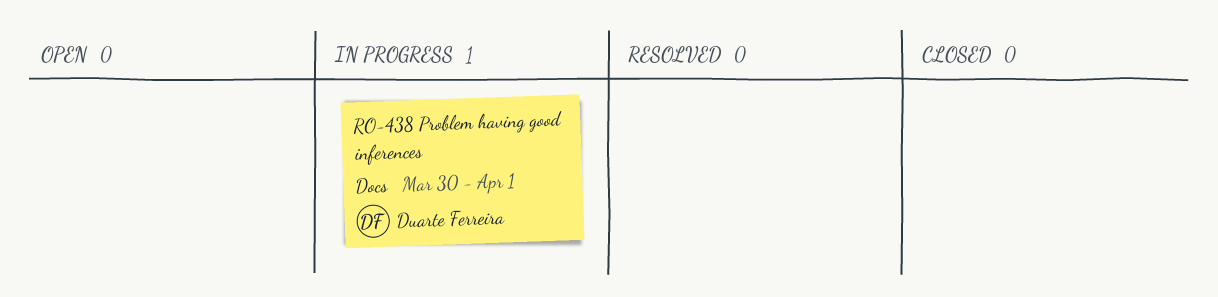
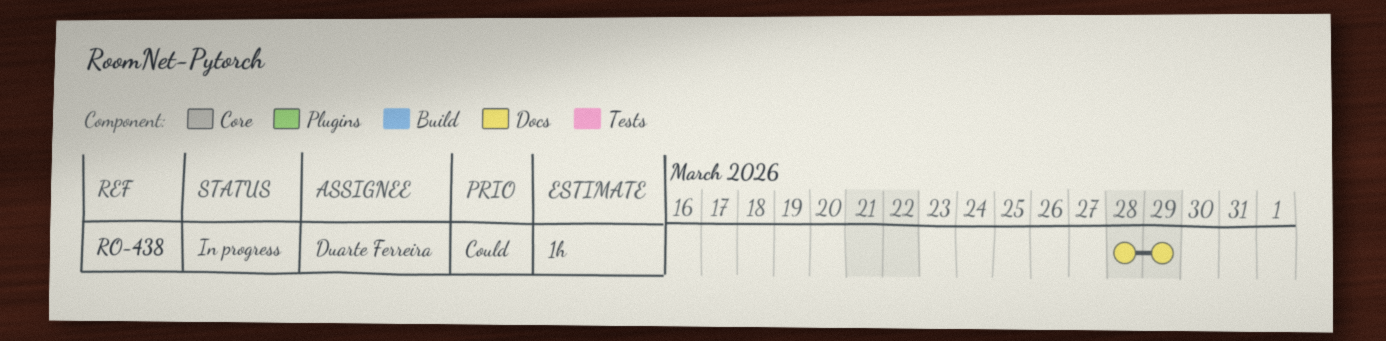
RO-438, start: Mar 30 -> Mar 28
RO-438, due: Apr 1 -> Mar 29

